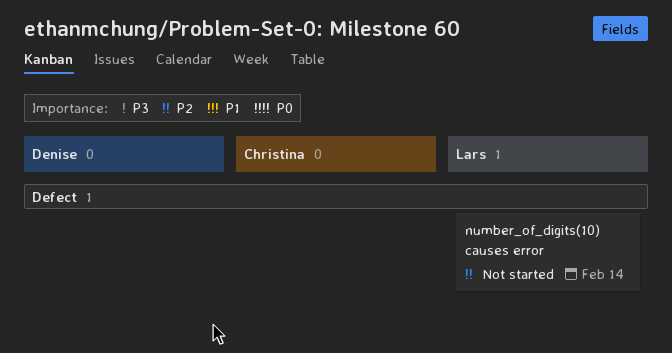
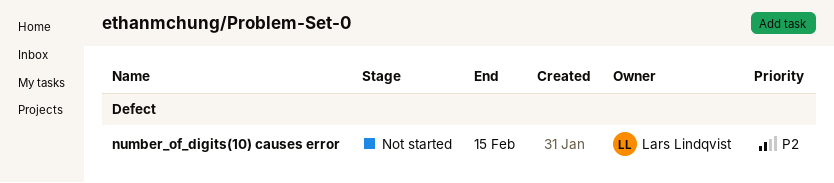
number_of_digits(10) causes error, due: Feb 14 -> Feb 15

